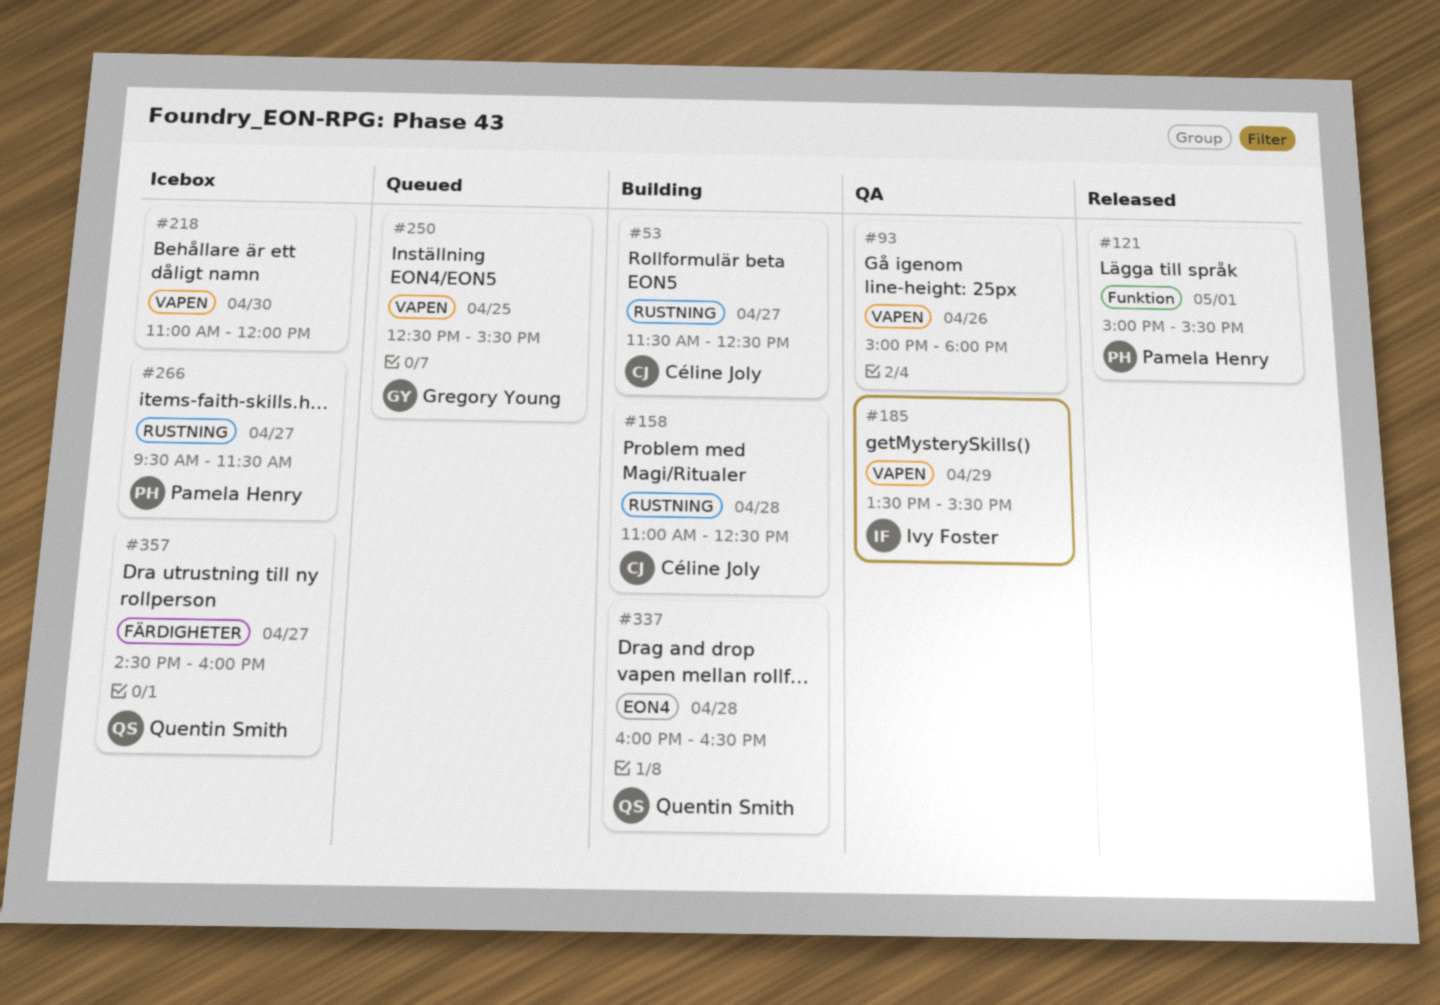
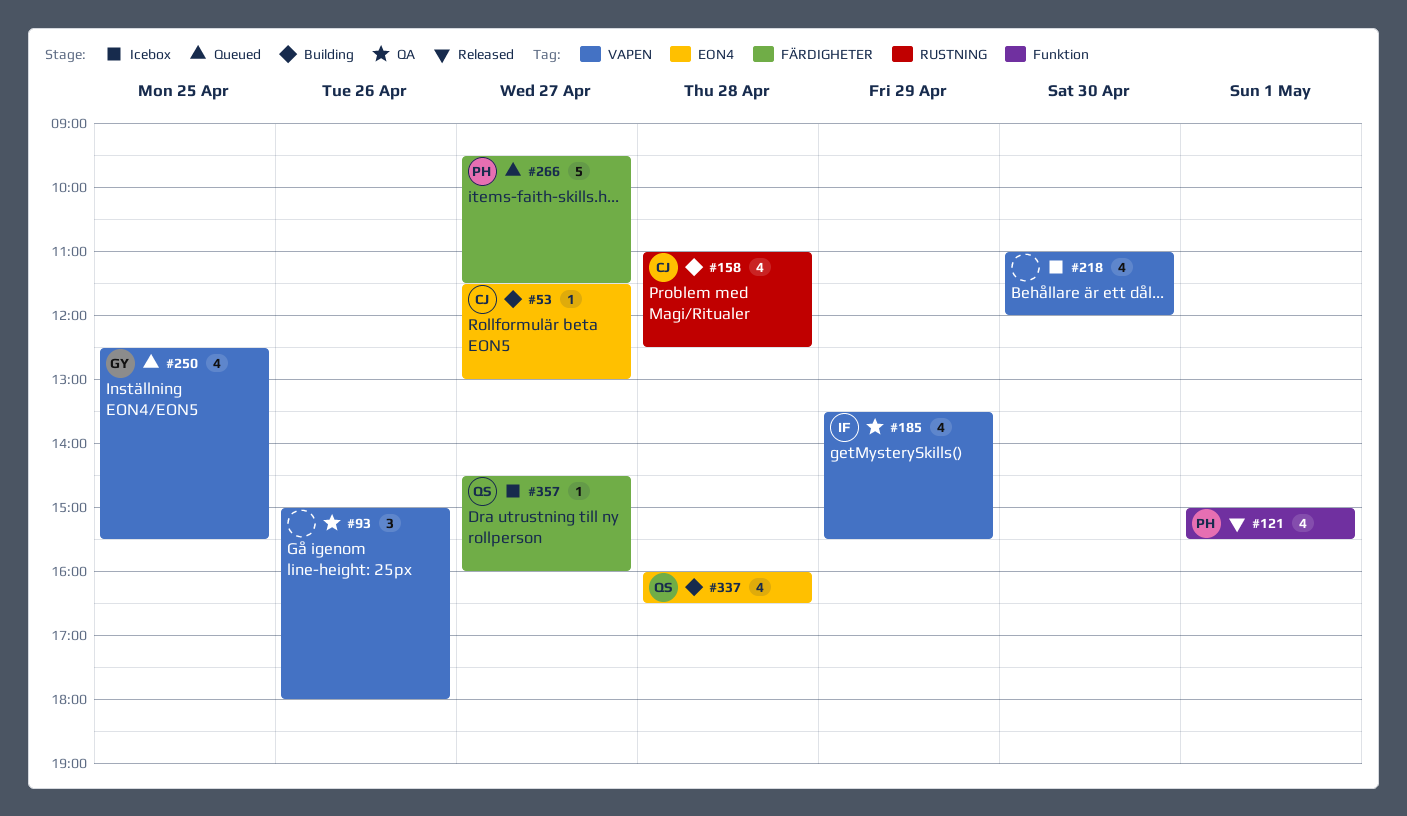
#53, label: RUSTNING -> EON4
#53, ends: 12:30 -> 13:00
#266, status: Icebox -> Queued
#266, label: RUSTNING -> FÄRDIGHETER

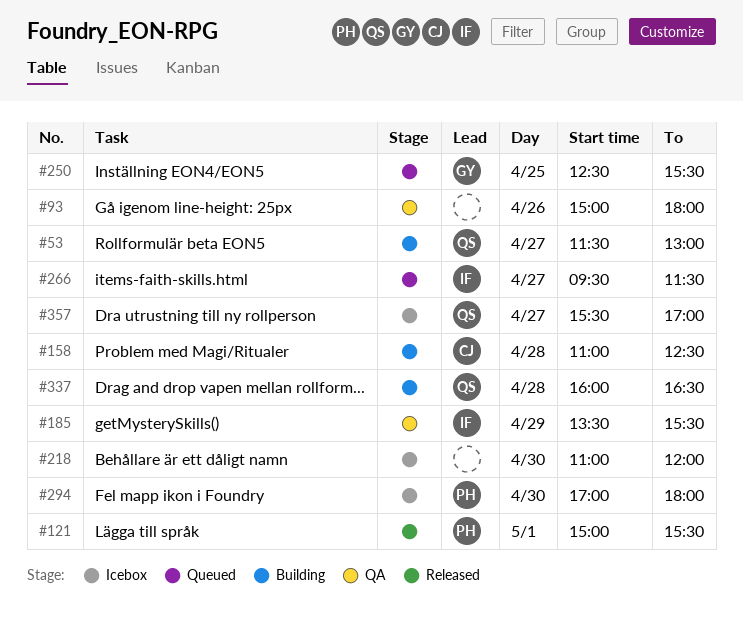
#53, owner: CJ -> QS
#266, owner: PH -> IF
#294: none -> present
#357, begins: 14:30 -> 15:30
#357, ends: 16:00 -> 17:00

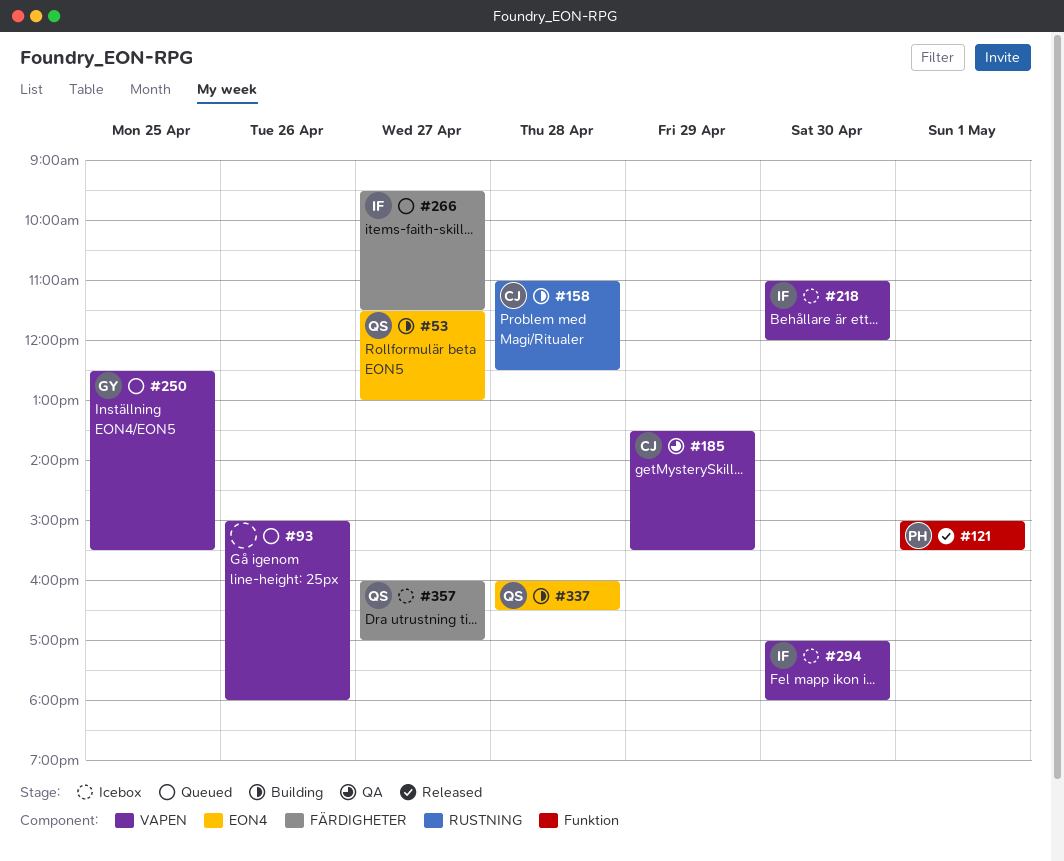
#93, status: QA -> Queued
#185, owner: IF -> CJ
#218, owner: none -> IF
#294, owner: PH -> IF
#357, begins: 15:30 -> 16:00

